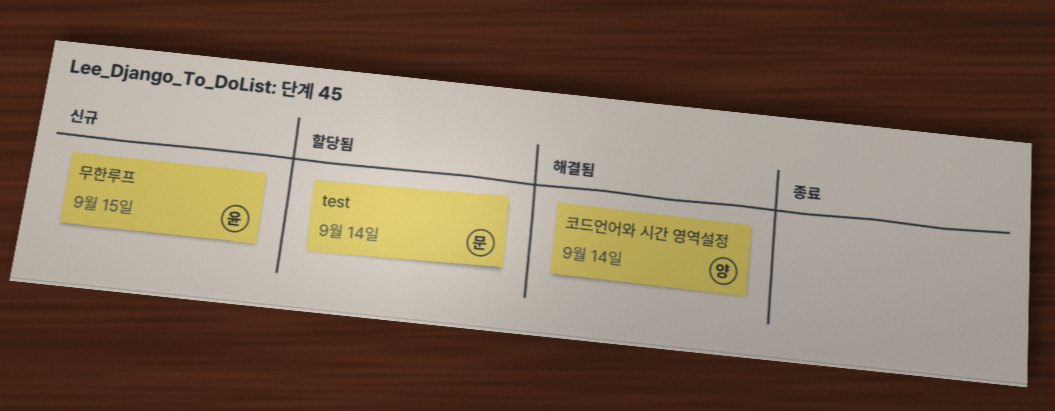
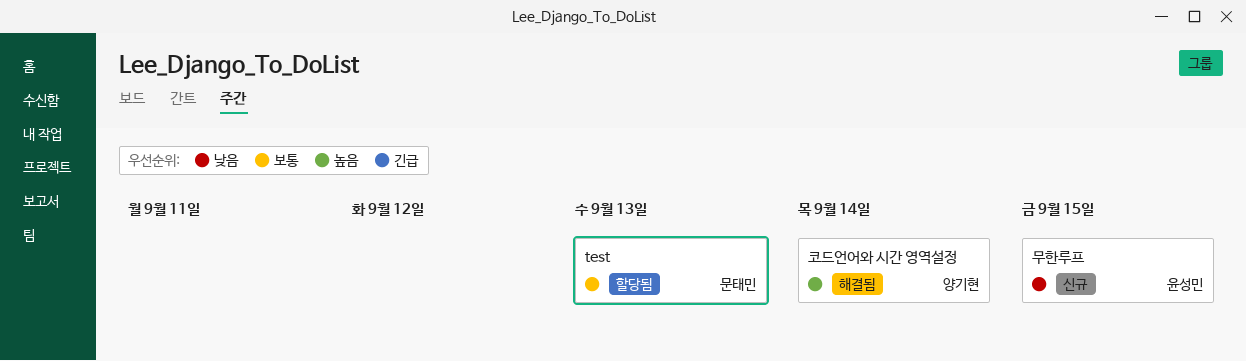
test, due: Sep 14 -> Sep 13

